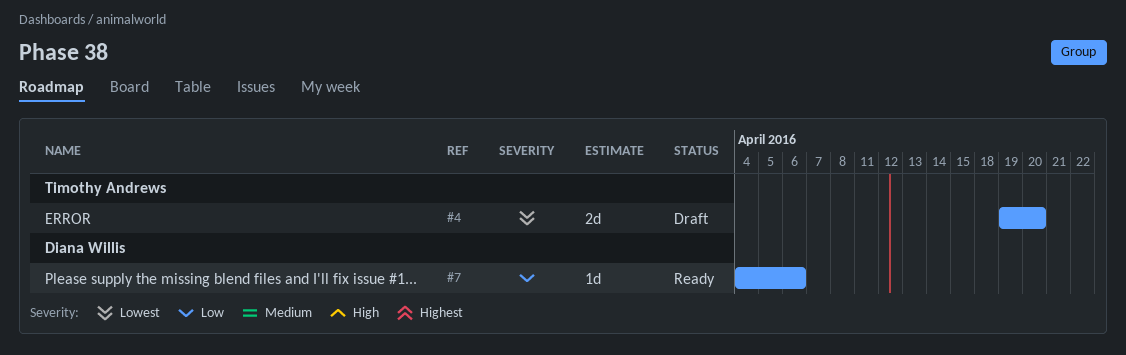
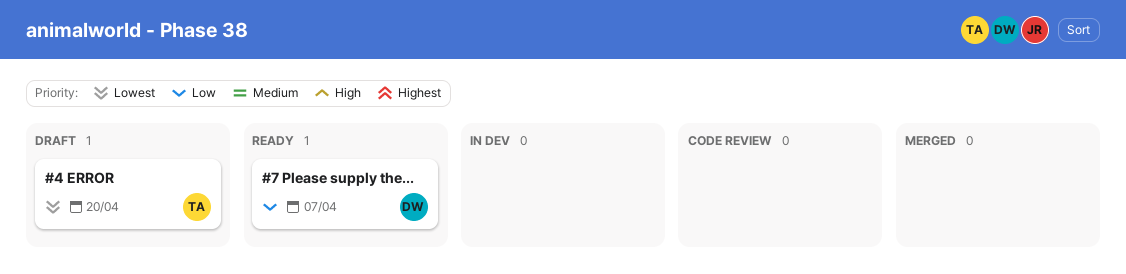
#7, due: Apr 6 -> Apr 7

